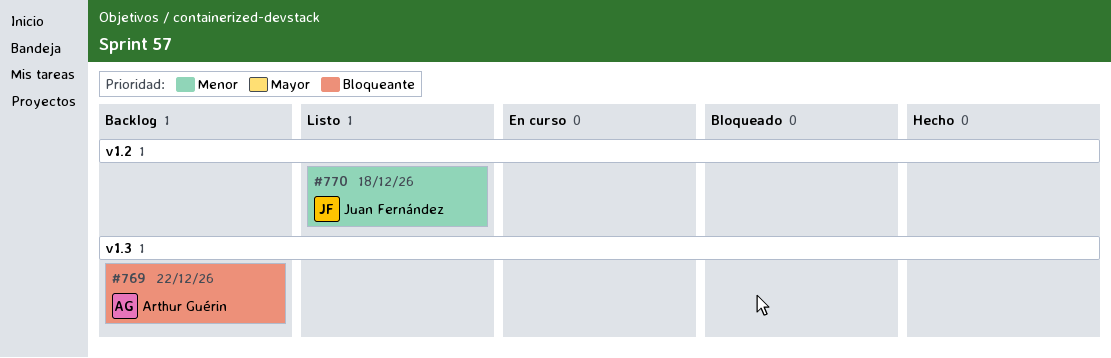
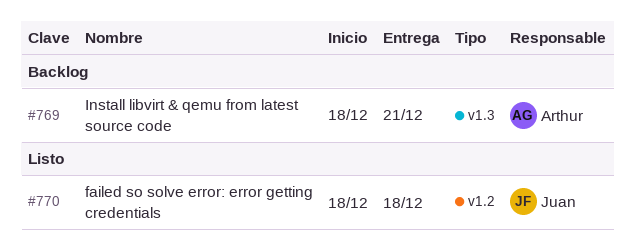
#769, due: Dec 22 -> Dec 21

